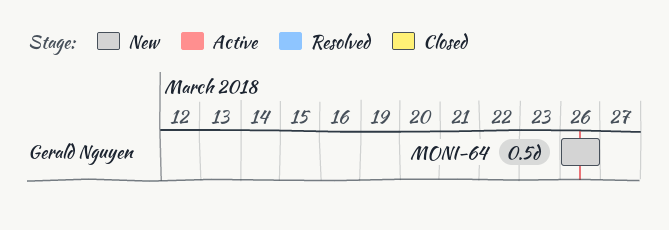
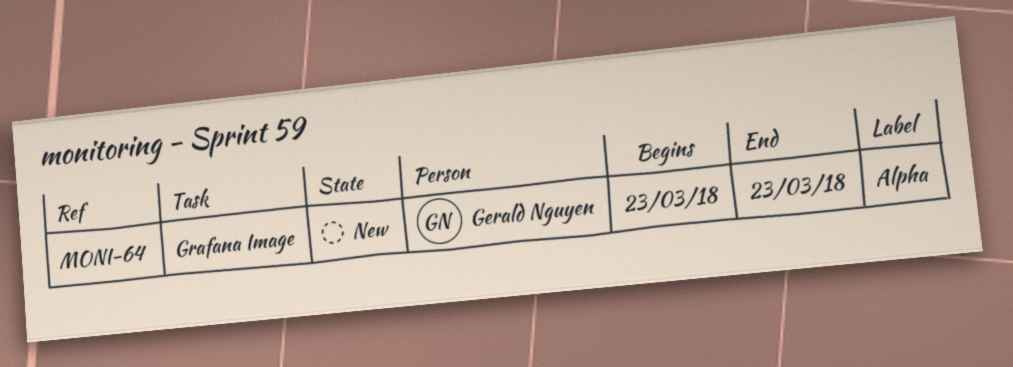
MONI-64, start: Mar 26 -> Mar 23
MONI-64, due: Mar 26 -> Mar 23

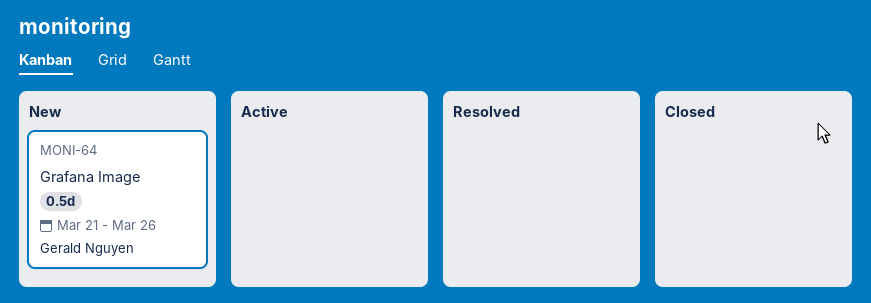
MONI-64, start: Mar 23 -> Mar 21
MONI-64, due: Mar 23 -> Mar 26

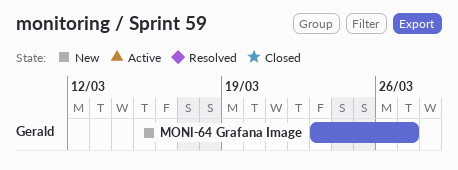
MONI-64, start: Mar 21 -> Mar 23
MONI-64, due: Mar 26 -> Mar 27

